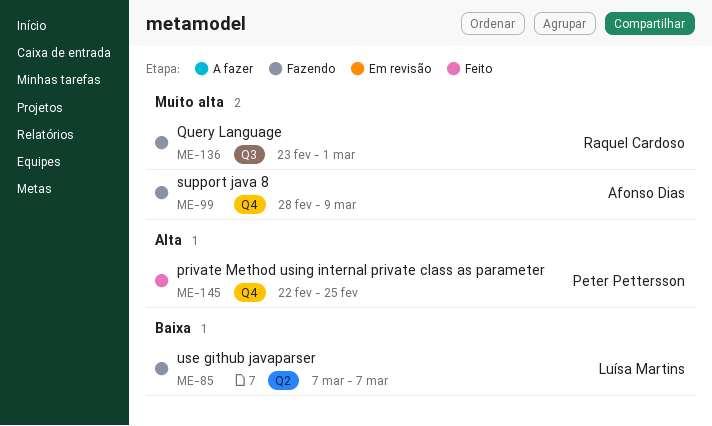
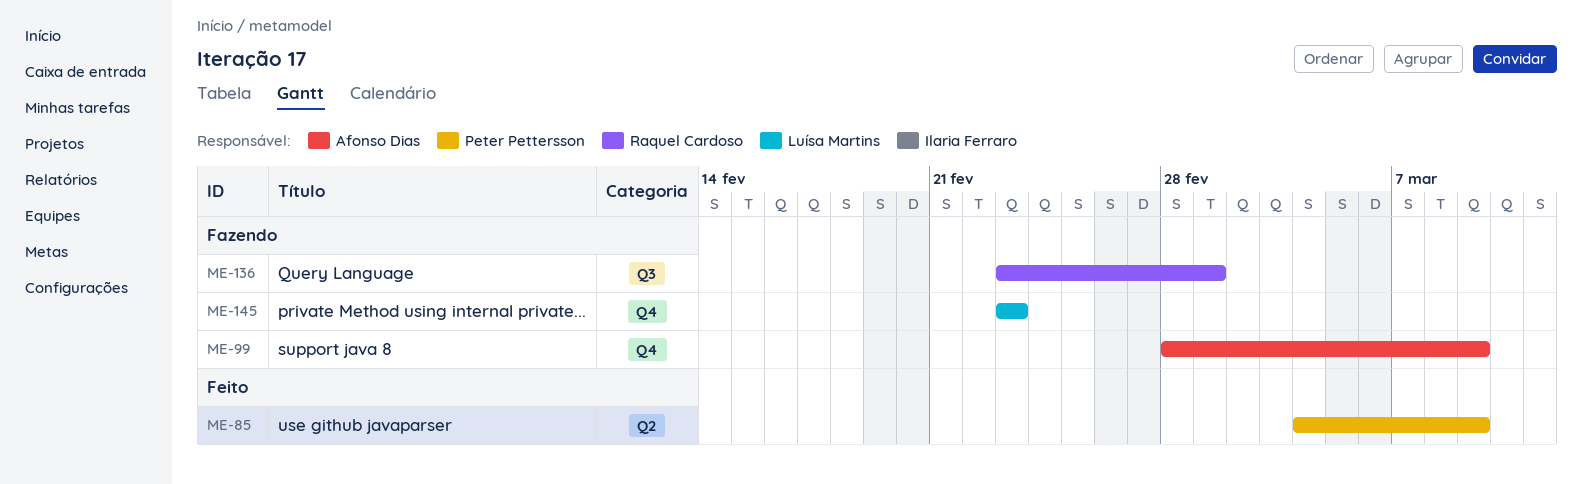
ME-85, status: Fazendo -> Feito
ME-85, owner: Luísa Martins -> Peter Pettersson
ME-85, start: Mar 7 -> Mar 4
ME-85, due: Mar 7 -> Mar 9
ME-145, status: Feito -> Fazendo
ME-145, owner: Peter Pettersson -> Luísa Martins
ME-145, start: Feb 22 -> Feb 23
ME-145, due: Feb 25 -> Feb 23

